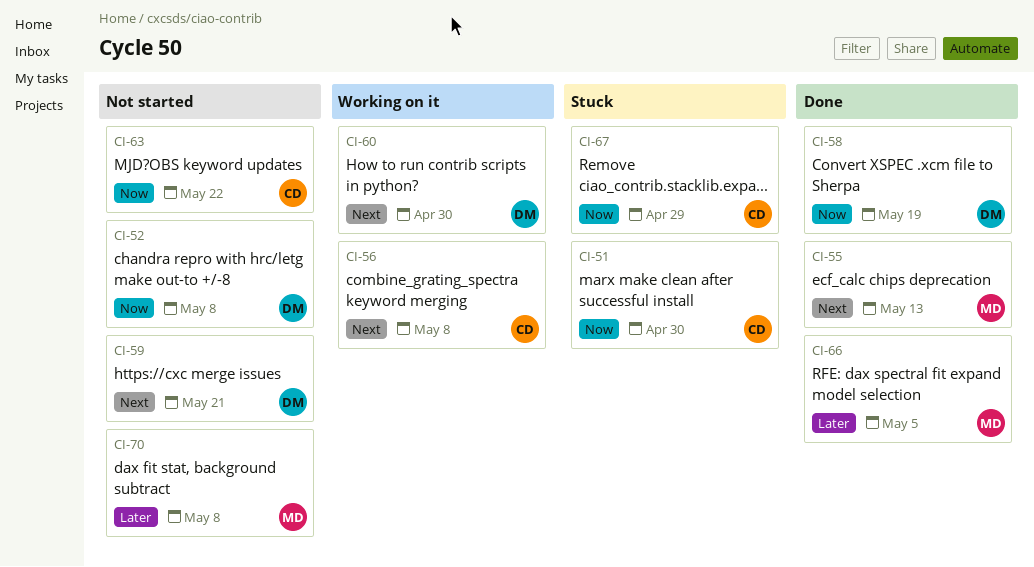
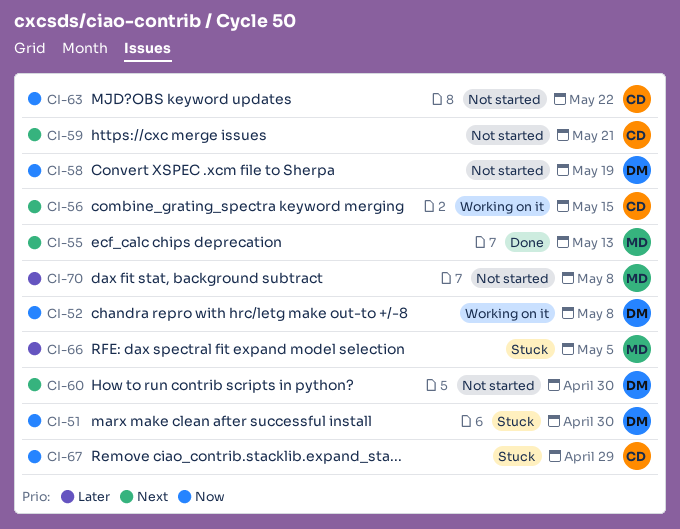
CI-51, owner: CD -> DM
CI-52, status: Not started -> Working on it
CI-56, due: May 8 -> May 15
CI-58, status: Done -> Not started
CI-59, owner: DM -> CD
CI-60, status: Working on it -> Not started
CI-66, status: Done -> Stuck

